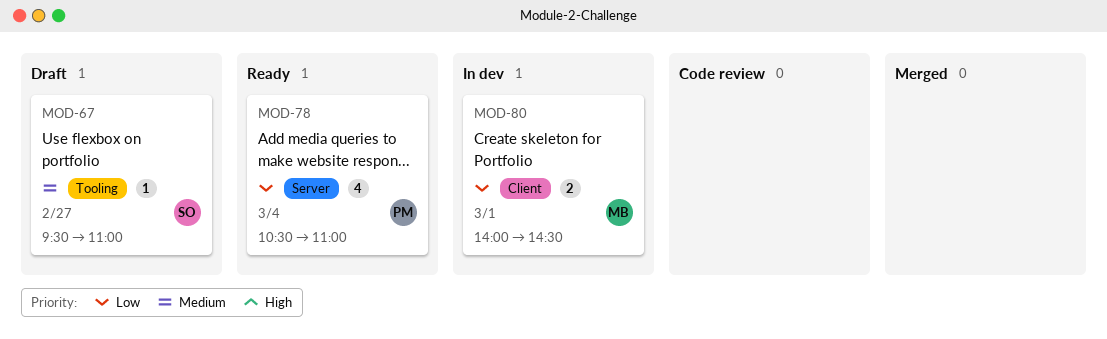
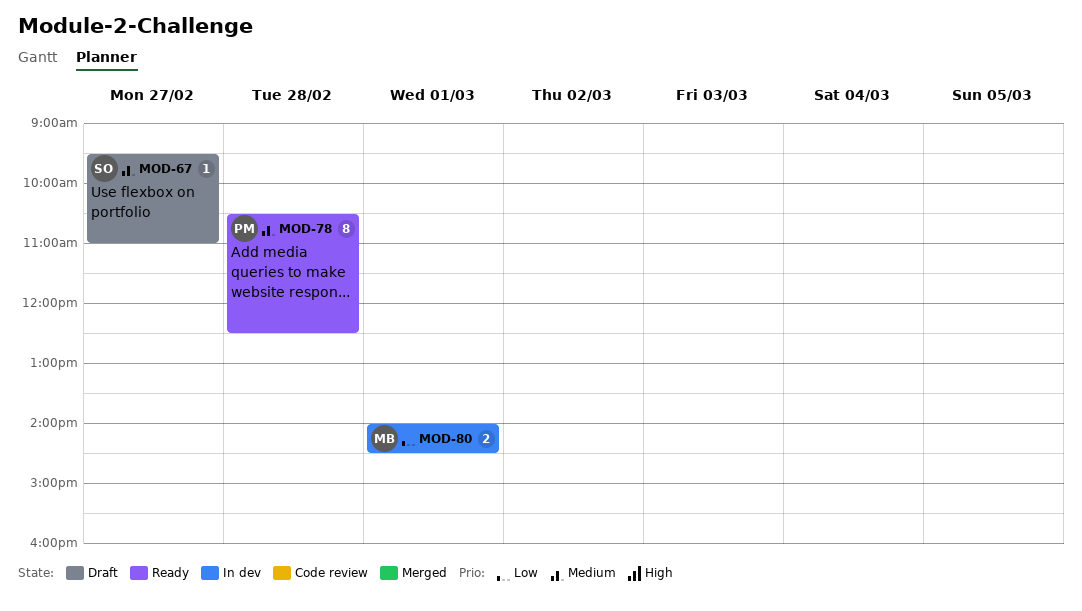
MOD-78, priority: Low -> Medium
MOD-78, estimate: 4 -> 8
MOD-78, day: Mar 4 -> Feb 28
MOD-78, ends: 11:00 -> 12:30

